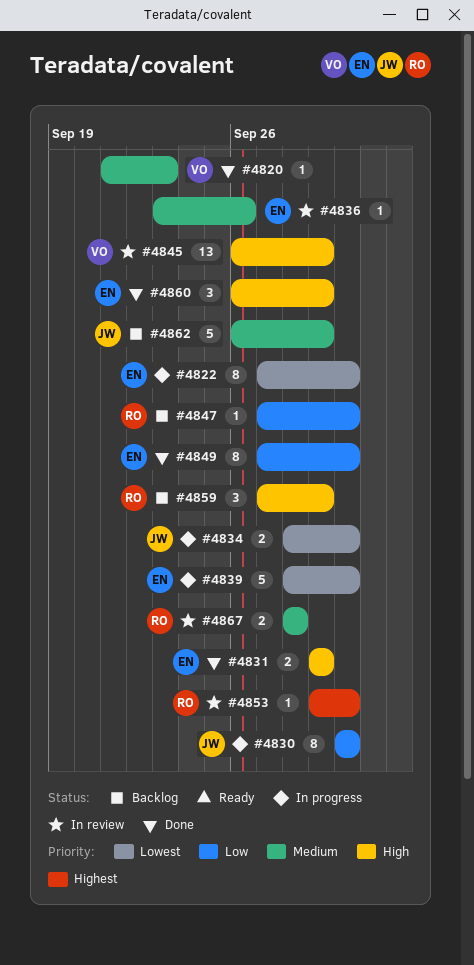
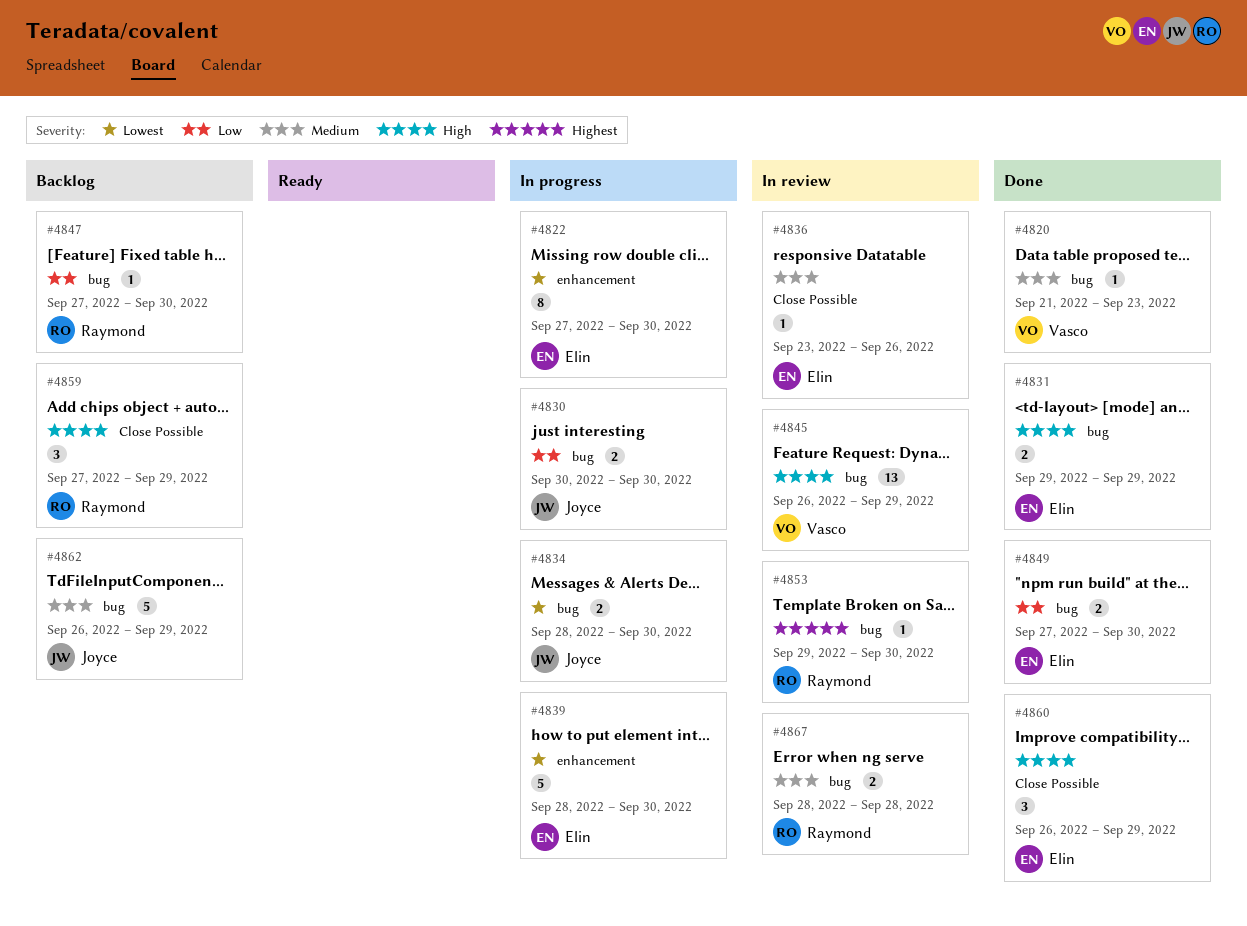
#4830, estimate: 8 -> 2
#4849, estimate: 8 -> 2

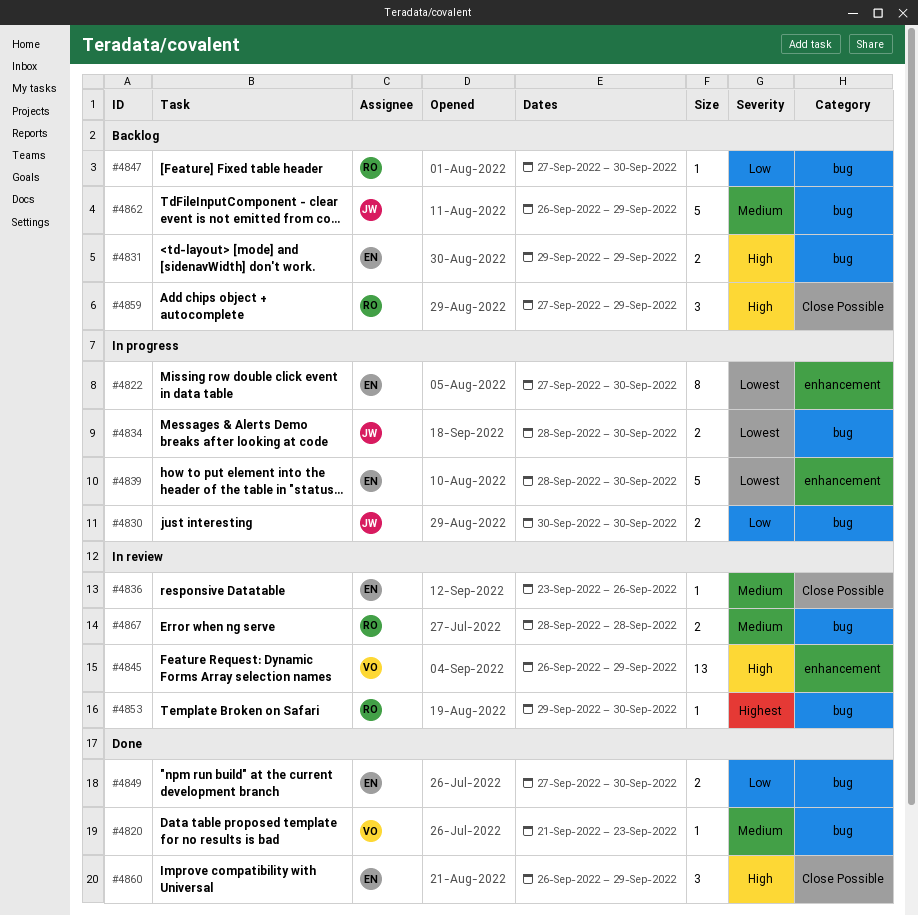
#4831, status: Done -> Backlog
#4845, label: bug -> enhancement

